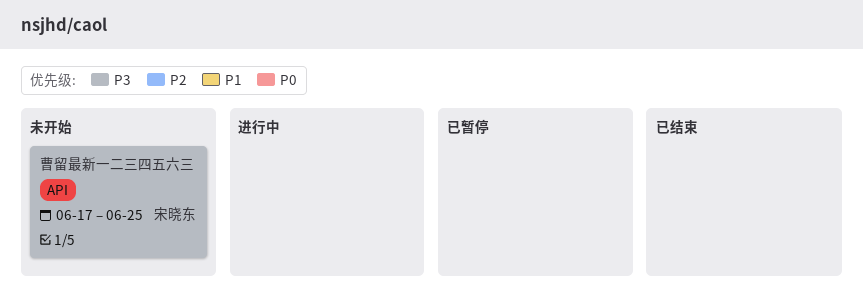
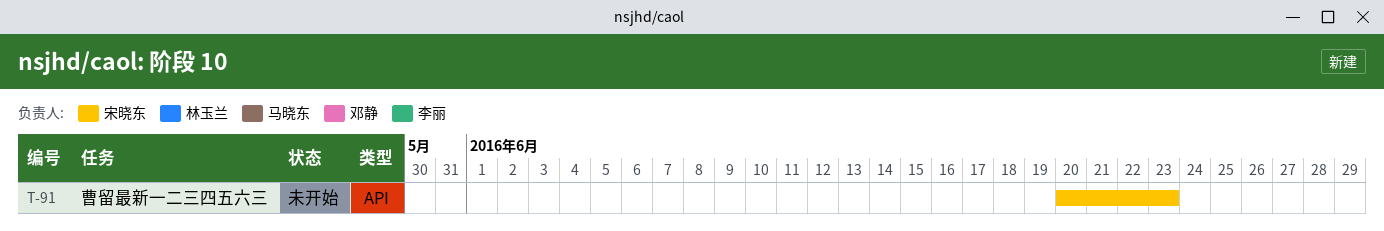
曹留最新一二三四五六三, start: Jun 17 -> Jun 20
曹留最新一二三四五六三, due: Jun 25 -> Jun 23

